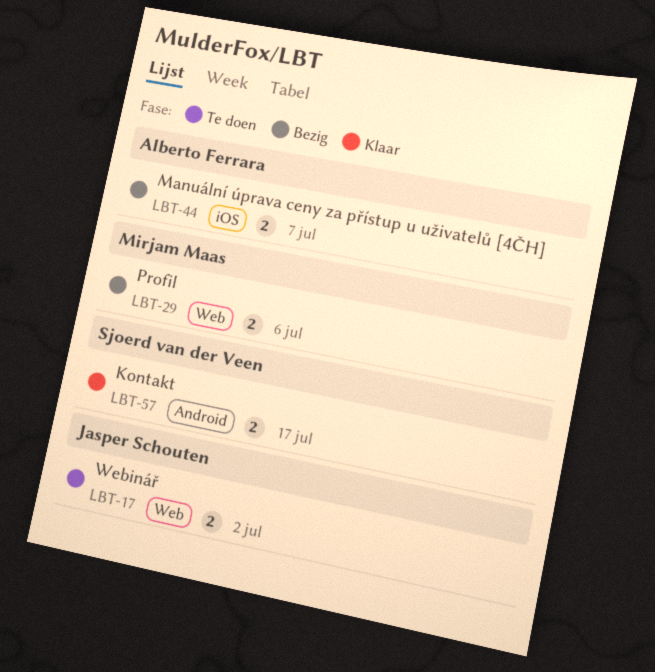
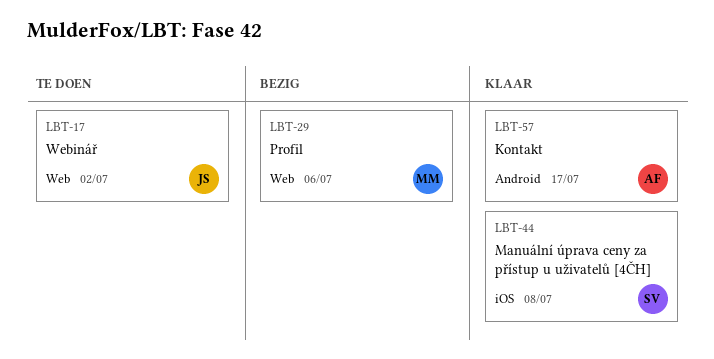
LBT-44, status: Bezig -> Klaar
LBT-44, owner: Alberto Ferrara -> Sjoerd van der Veen
LBT-44, due: Jul 7 -> Jul 8
LBT-57, owner: Sjoerd van der Veen -> Alberto Ferrara

